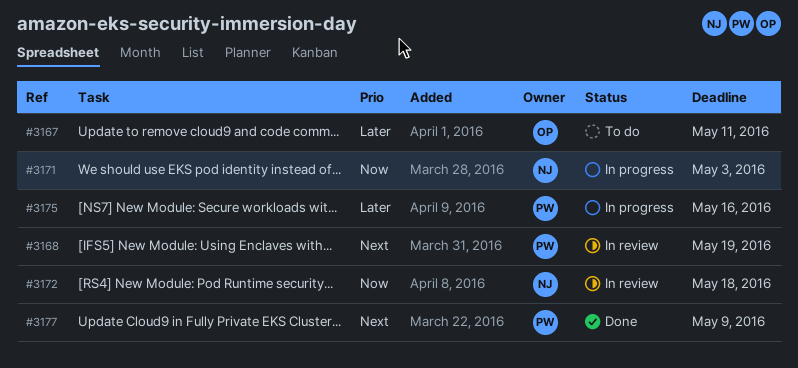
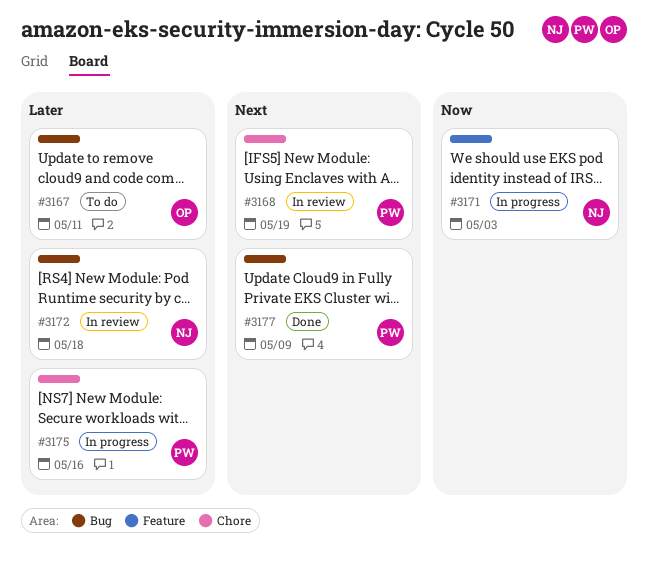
#3172, priority: Now -> Later

